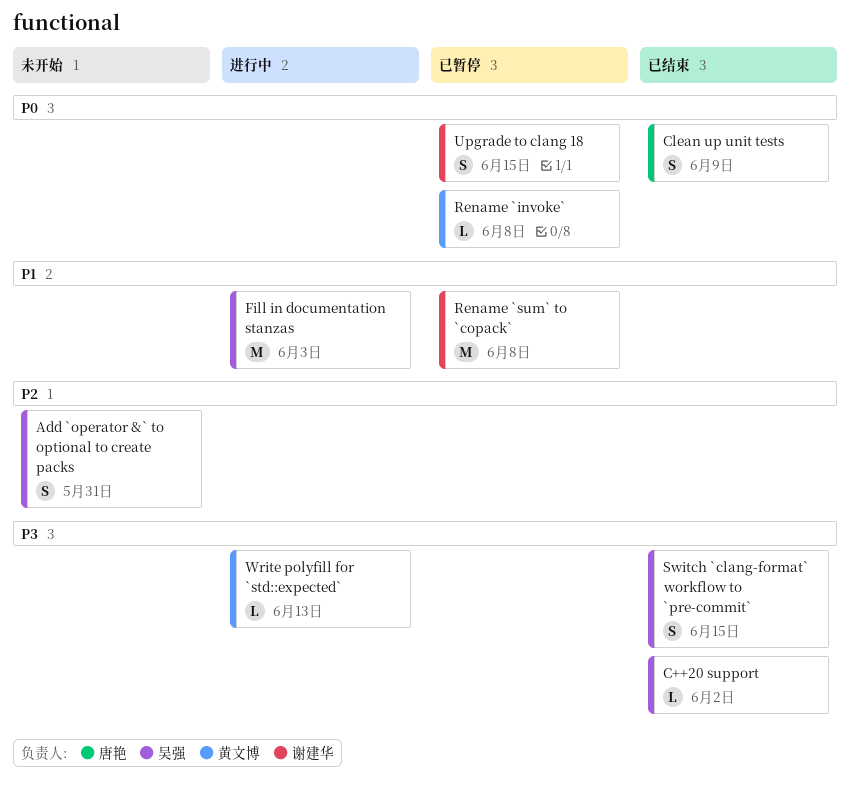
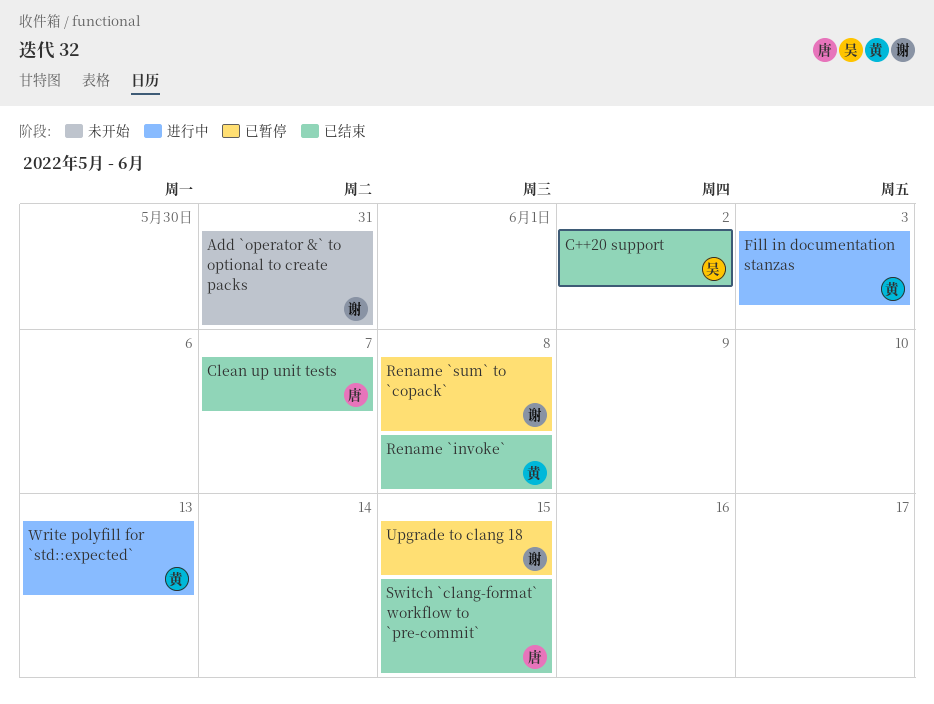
Add `operator &` to optional to create packs, owner: 吴强 -> 谢建华
Clean up unit tests, due: Jun 9 -> Jun 7
Fill in documentation stanzas, owner: 吴强 -> 黄文博
Rename `invoke`, status: 已暂停 -> 已结束
Switch `clang-format` workflow to `pre-commit`, owner: 吴强 -> 唐艳

